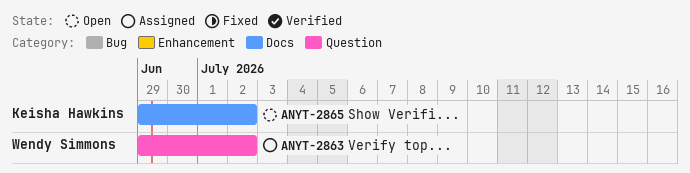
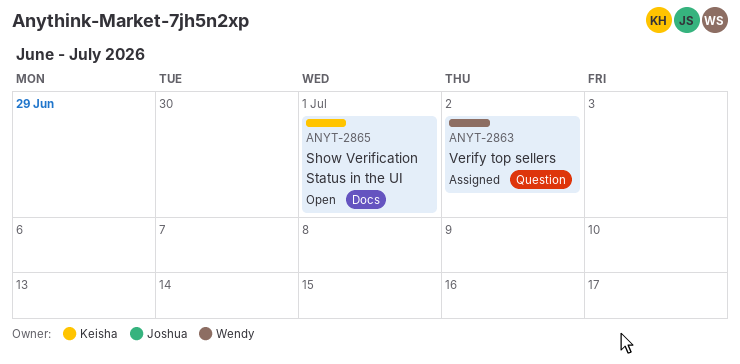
ANYT-2865, due: Jul 2 -> Jul 1

